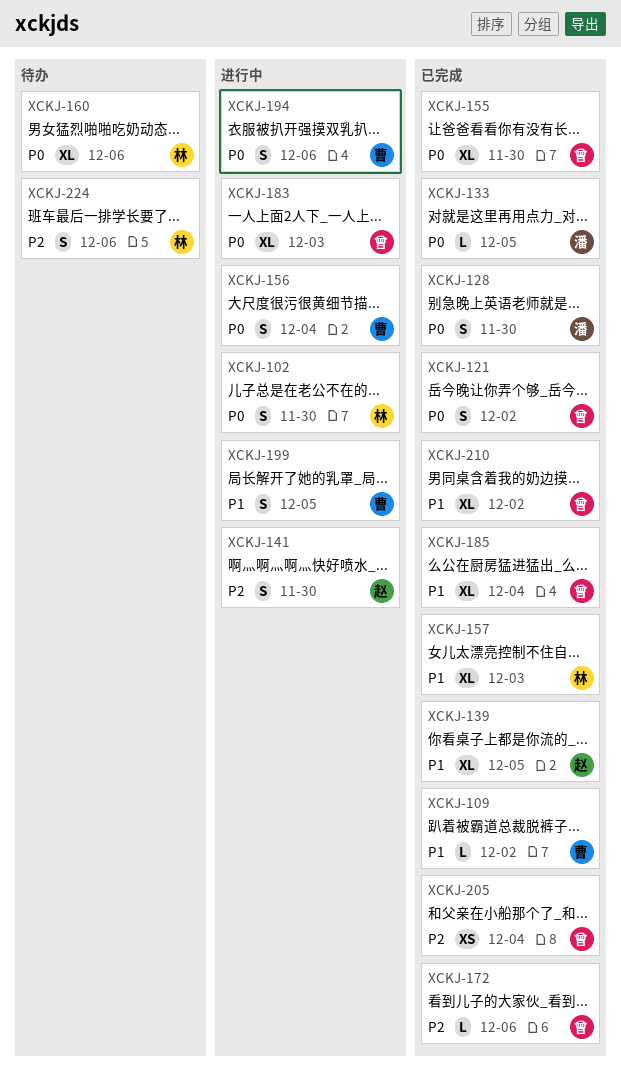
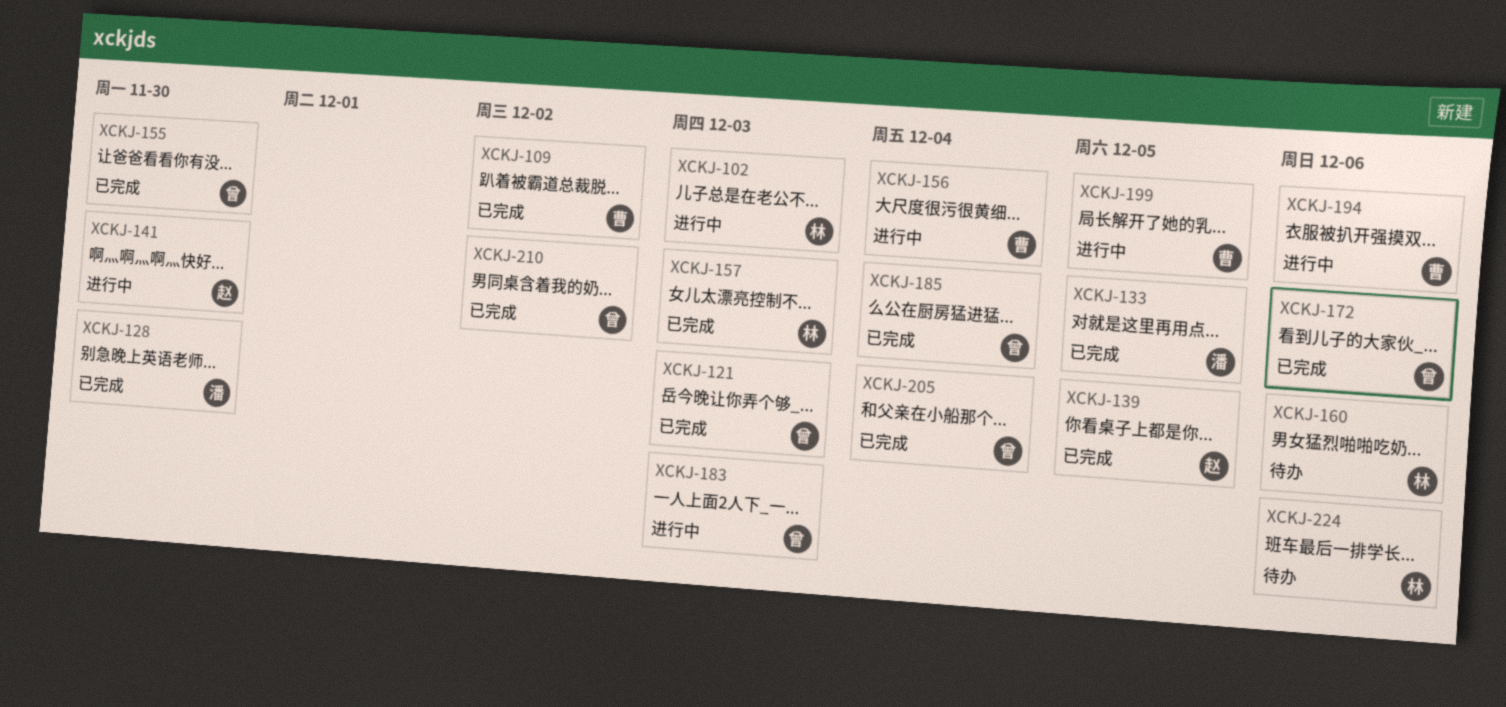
XCKJ-102, due: Nov 30 -> Dec 3
XCKJ-121, due: Dec 2 -> Dec 3

